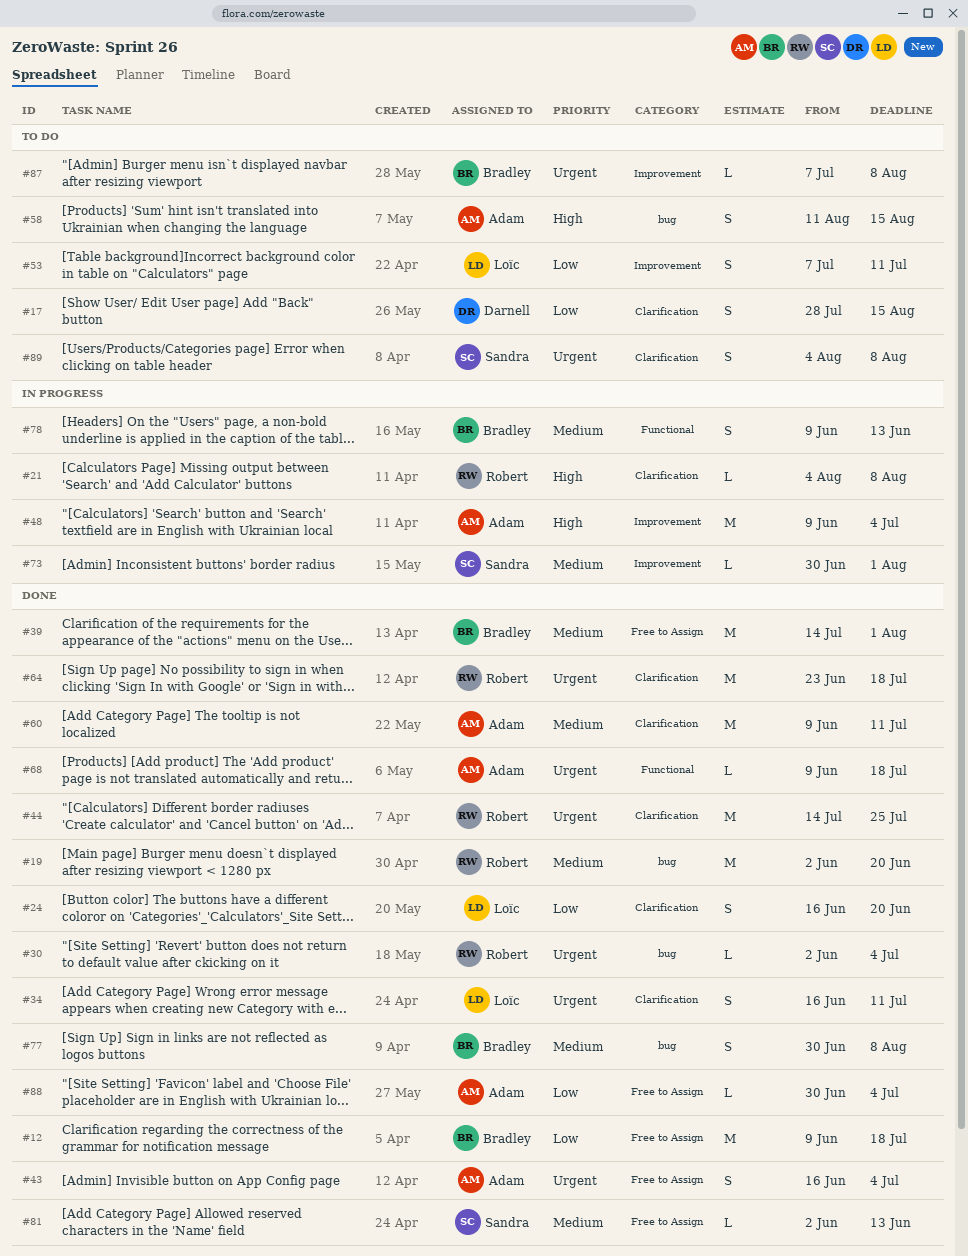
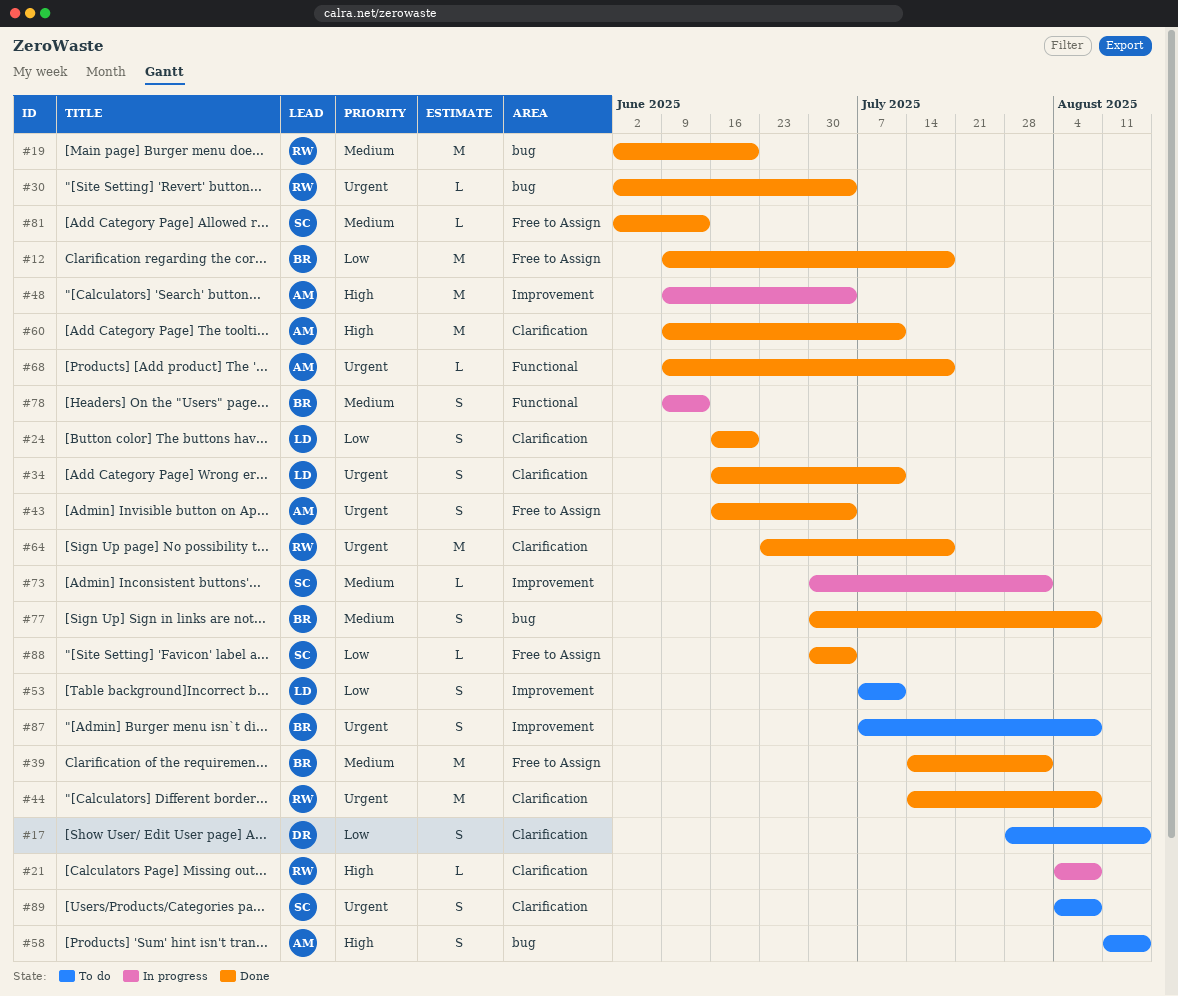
#44, due: Jul 25 -> Aug 8
#60, priority: Medium -> High
#87, estimate: L -> S
#88, owner: Adam -> Sandra

